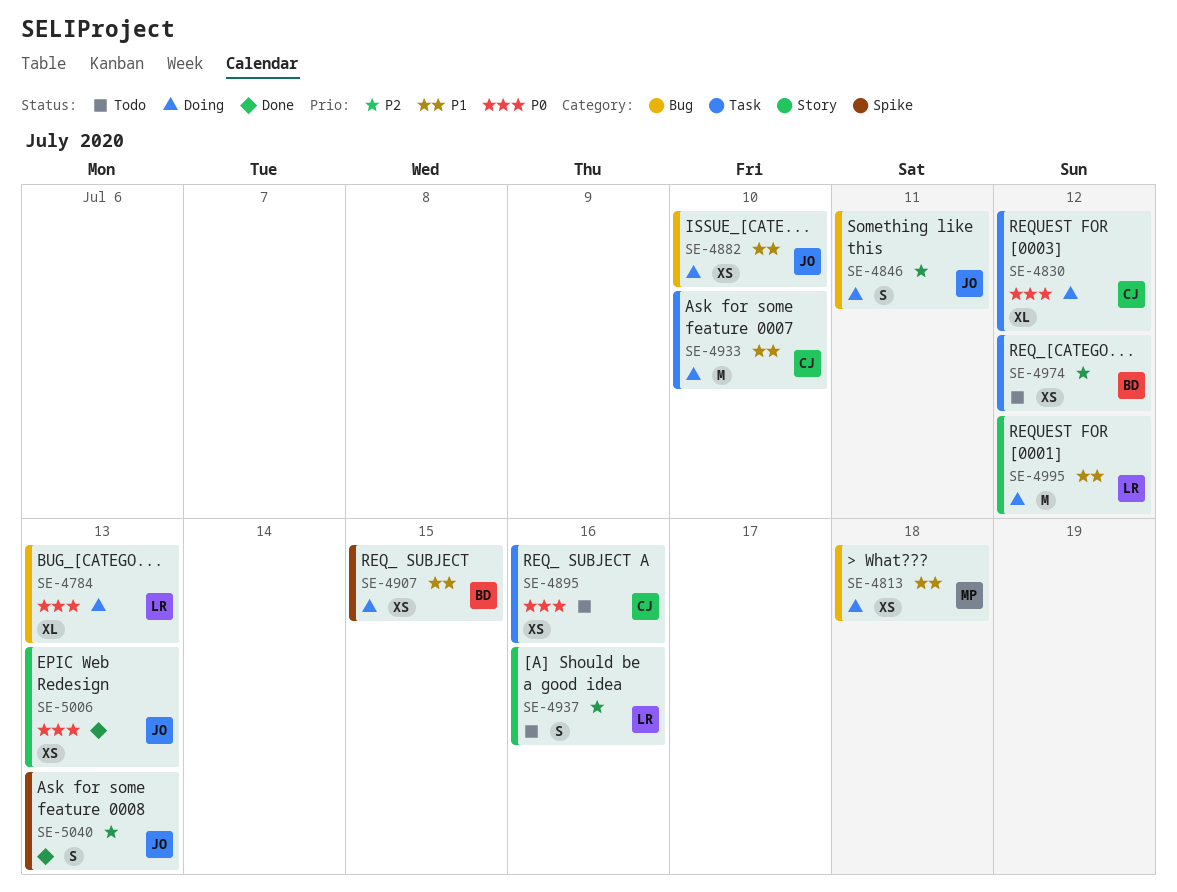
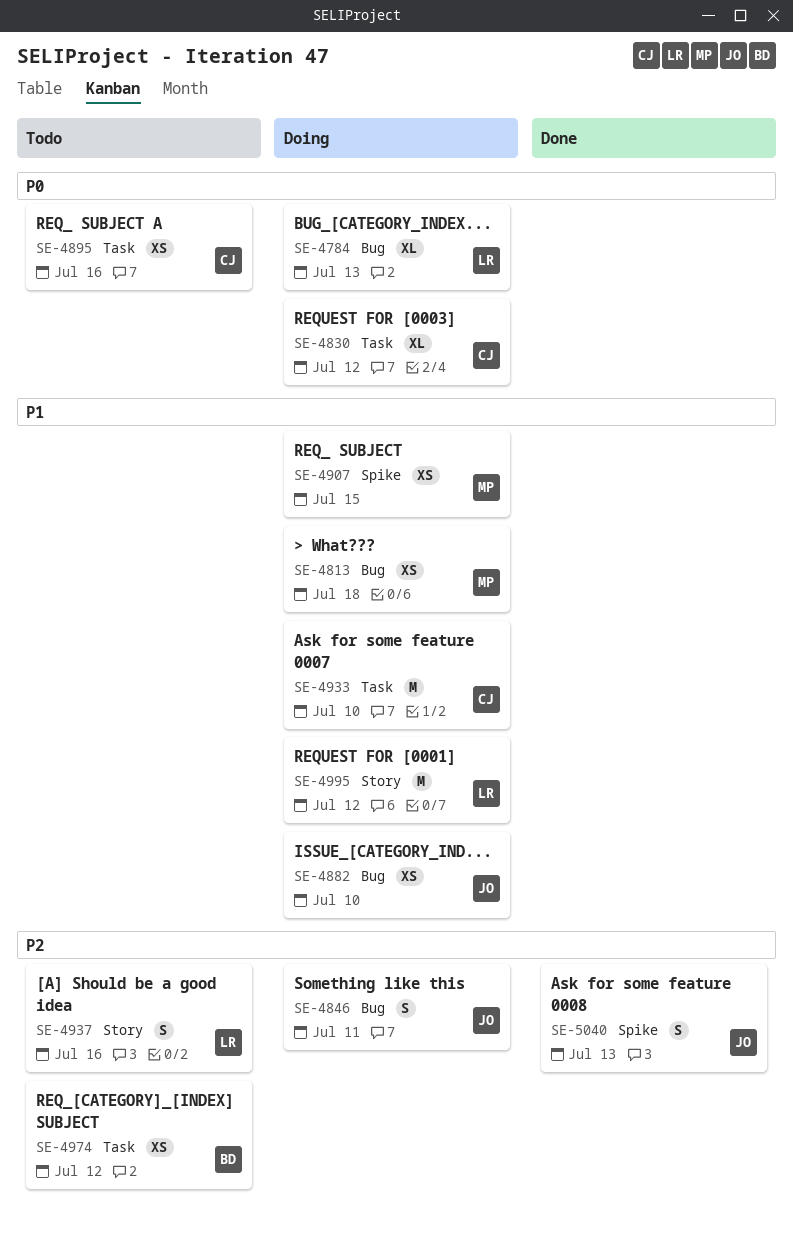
SE-4907, owner: BD -> MP
SE-5006: present -> none

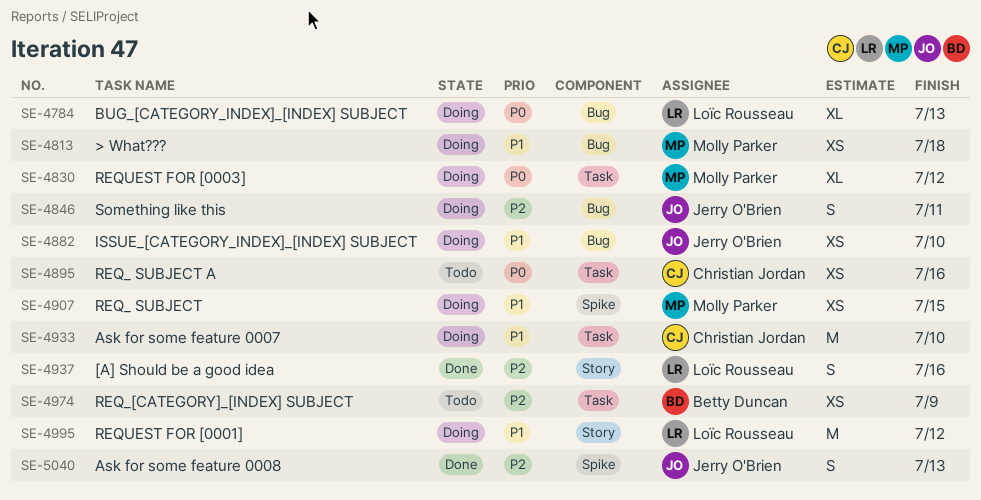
SE-4830, owner: Christian Jordan -> Molly Parker
SE-4937, status: Todo -> Done
SE-4974, due: Jul 12 -> Jul 9

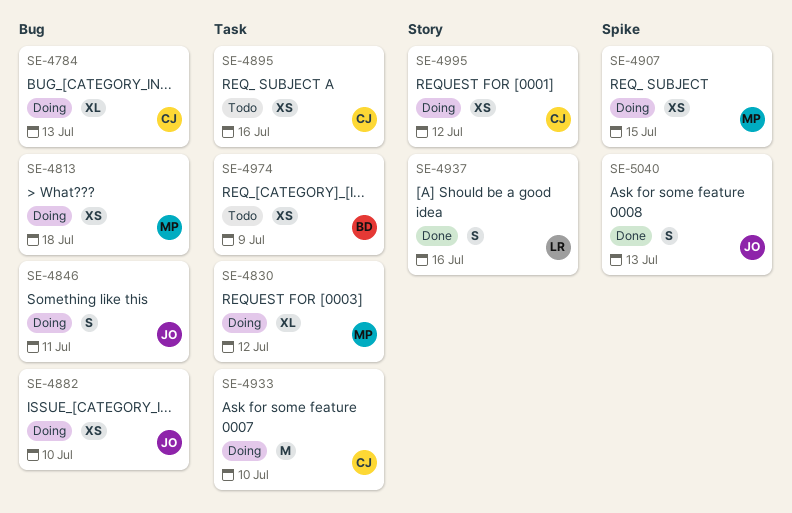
SE-4784, owner: Loïc Rousseau -> Christian Jordan
SE-4995, owner: Loïc Rousseau -> Christian Jordan
SE-4995, estimate: M -> XS

